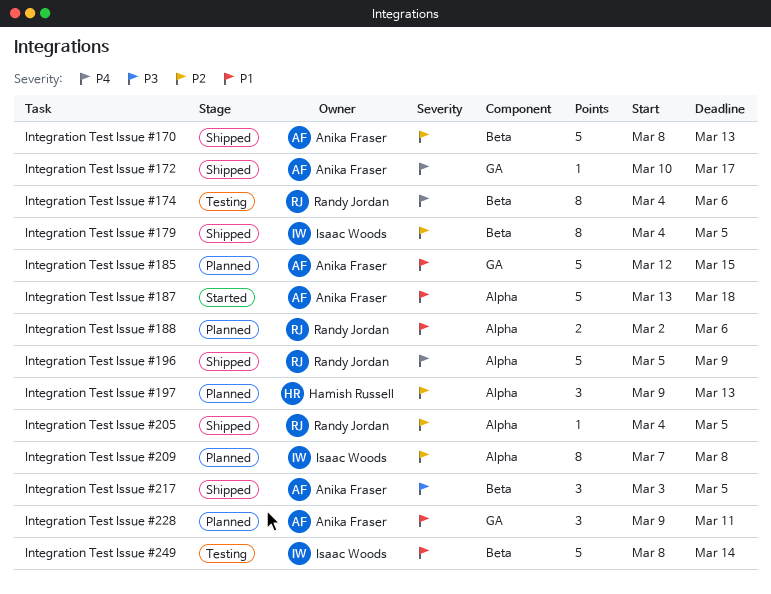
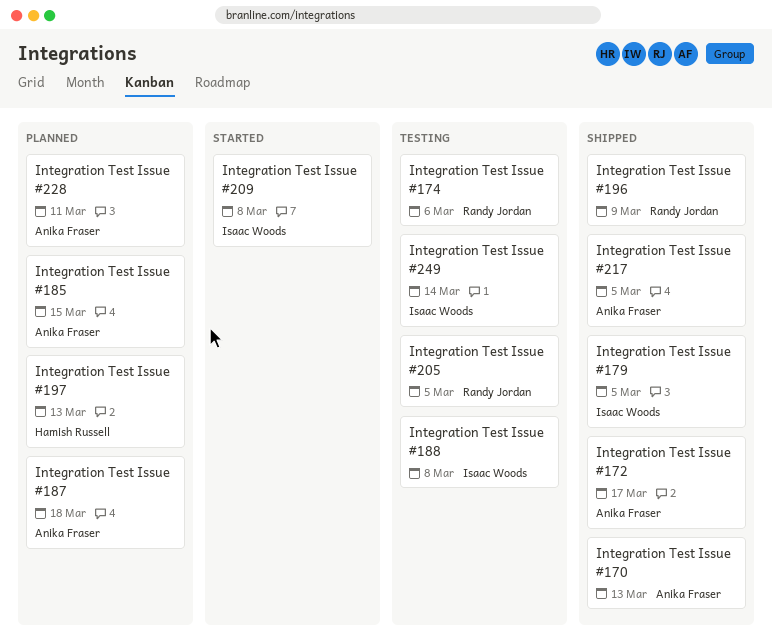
Integration Test Issue #187, status: Started -> Planned
Integration Test Issue #188, status: Planned -> Testing
Integration Test Issue #188, owner: Randy Jordan -> Isaac Woods
Integration Test Issue #188, due: Mar 6 -> Mar 8
Integration Test Issue #205, status: Shipped -> Testing
Integration Test Issue #209, status: Planned -> Started

